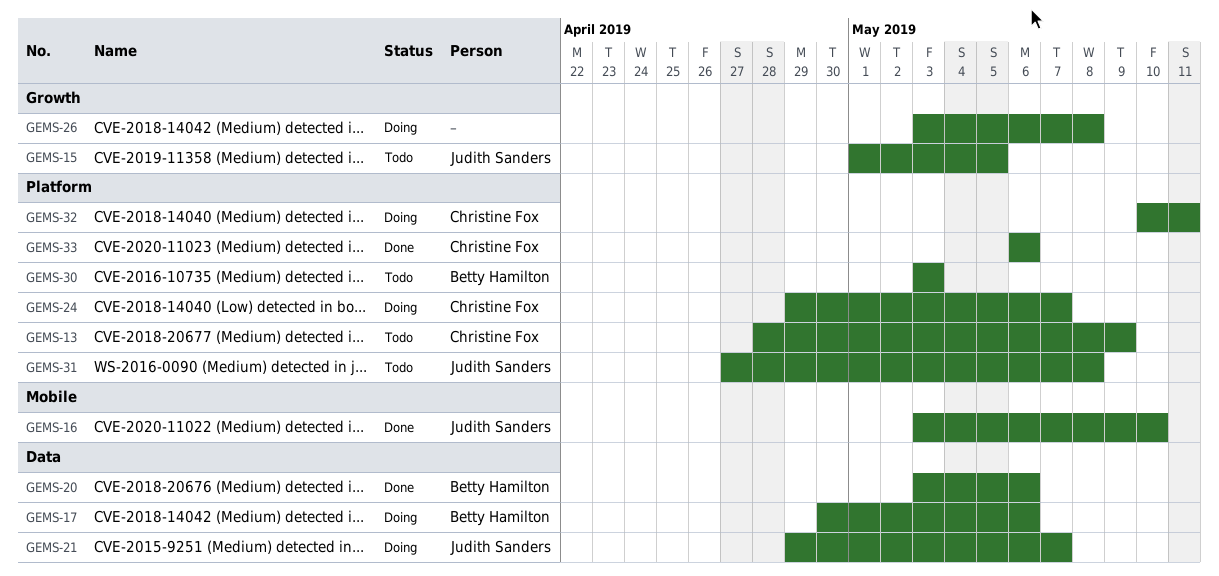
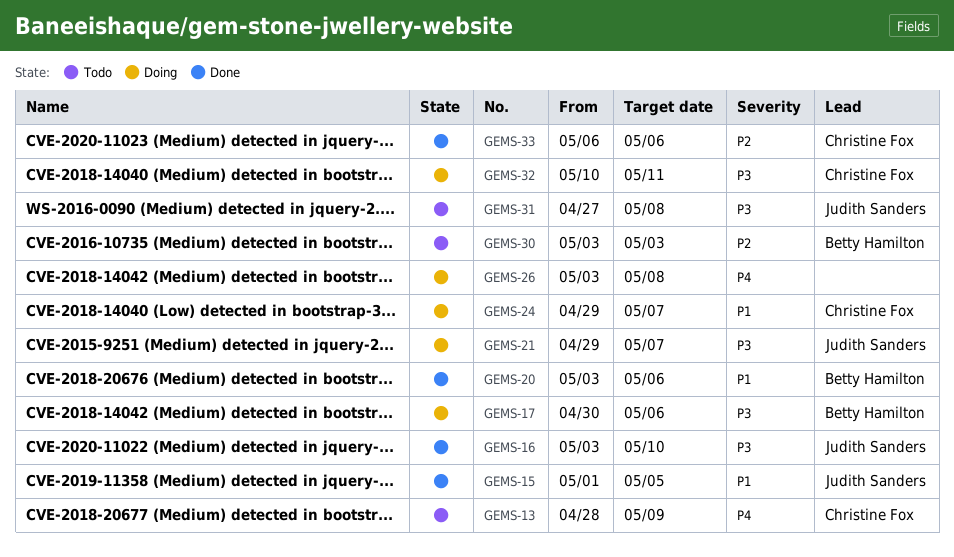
GEMS-15, status: Todo -> Done

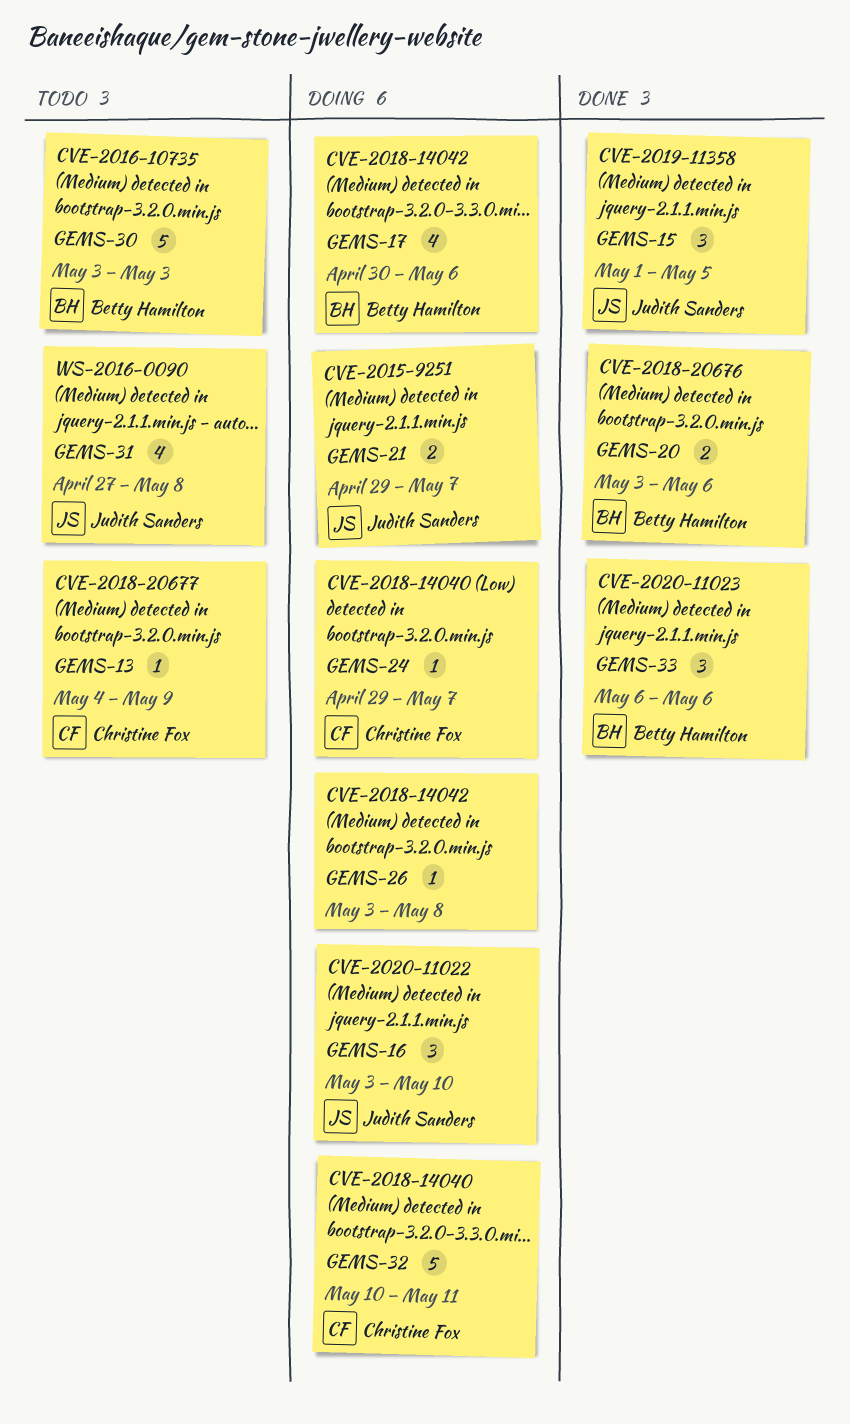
GEMS-13, start: Apr 28 -> May 4
GEMS-16, status: Done -> Doing
GEMS-33, owner: Christine Fox -> Betty Hamilton

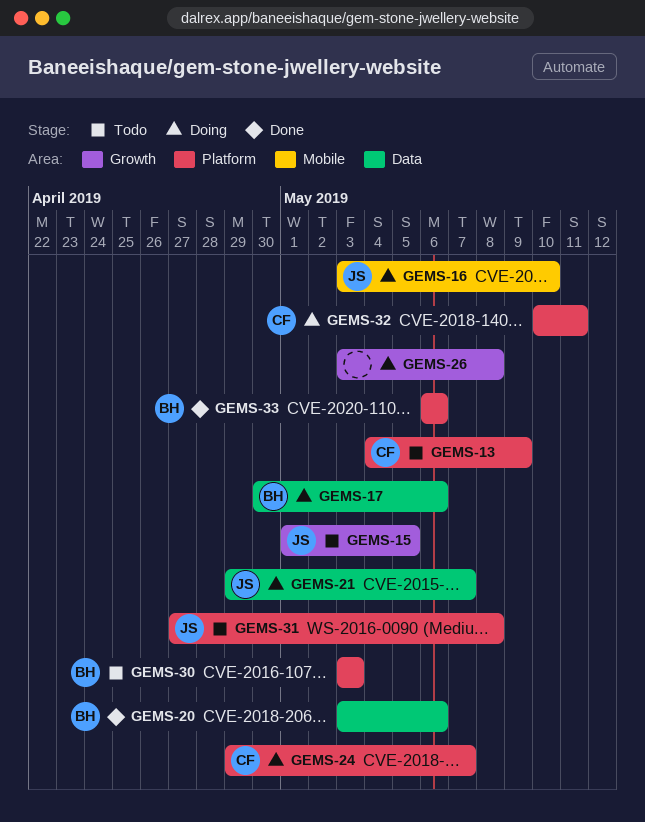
GEMS-15, status: Done -> Todo

